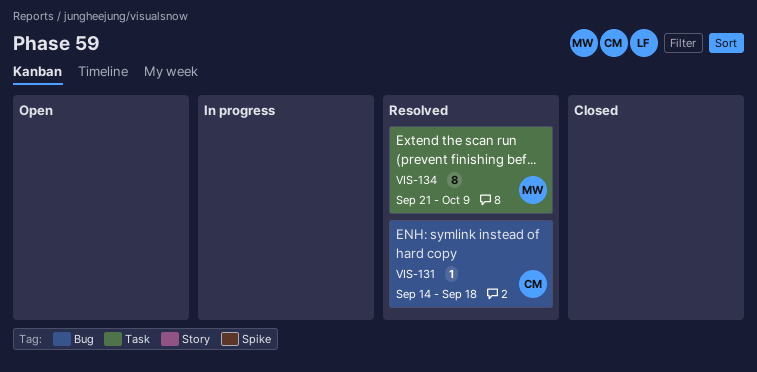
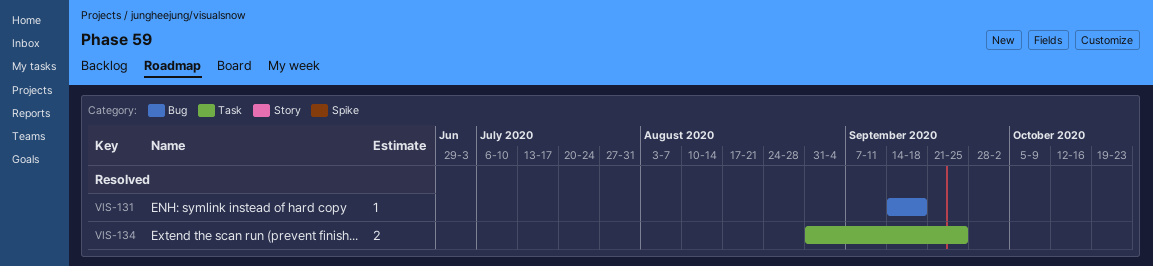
VIS-134, estimate: 8 -> 2
VIS-134, start: Sep 21 -> Aug 31
VIS-134, due: Oct 9 -> Sep 25

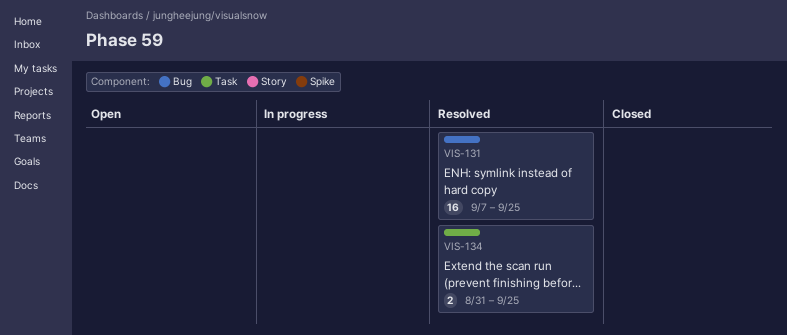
VIS-131, estimate: 1 -> 16
VIS-131, start: Sep 14 -> Sep 7
VIS-131, due: Sep 18 -> Sep 25

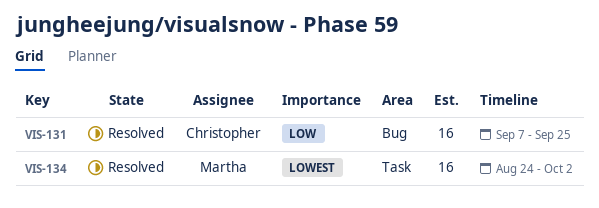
VIS-134, estimate: 2 -> 16
VIS-134, start: Aug 31 -> Aug 24
VIS-134, due: Sep 25 -> Oct 2

